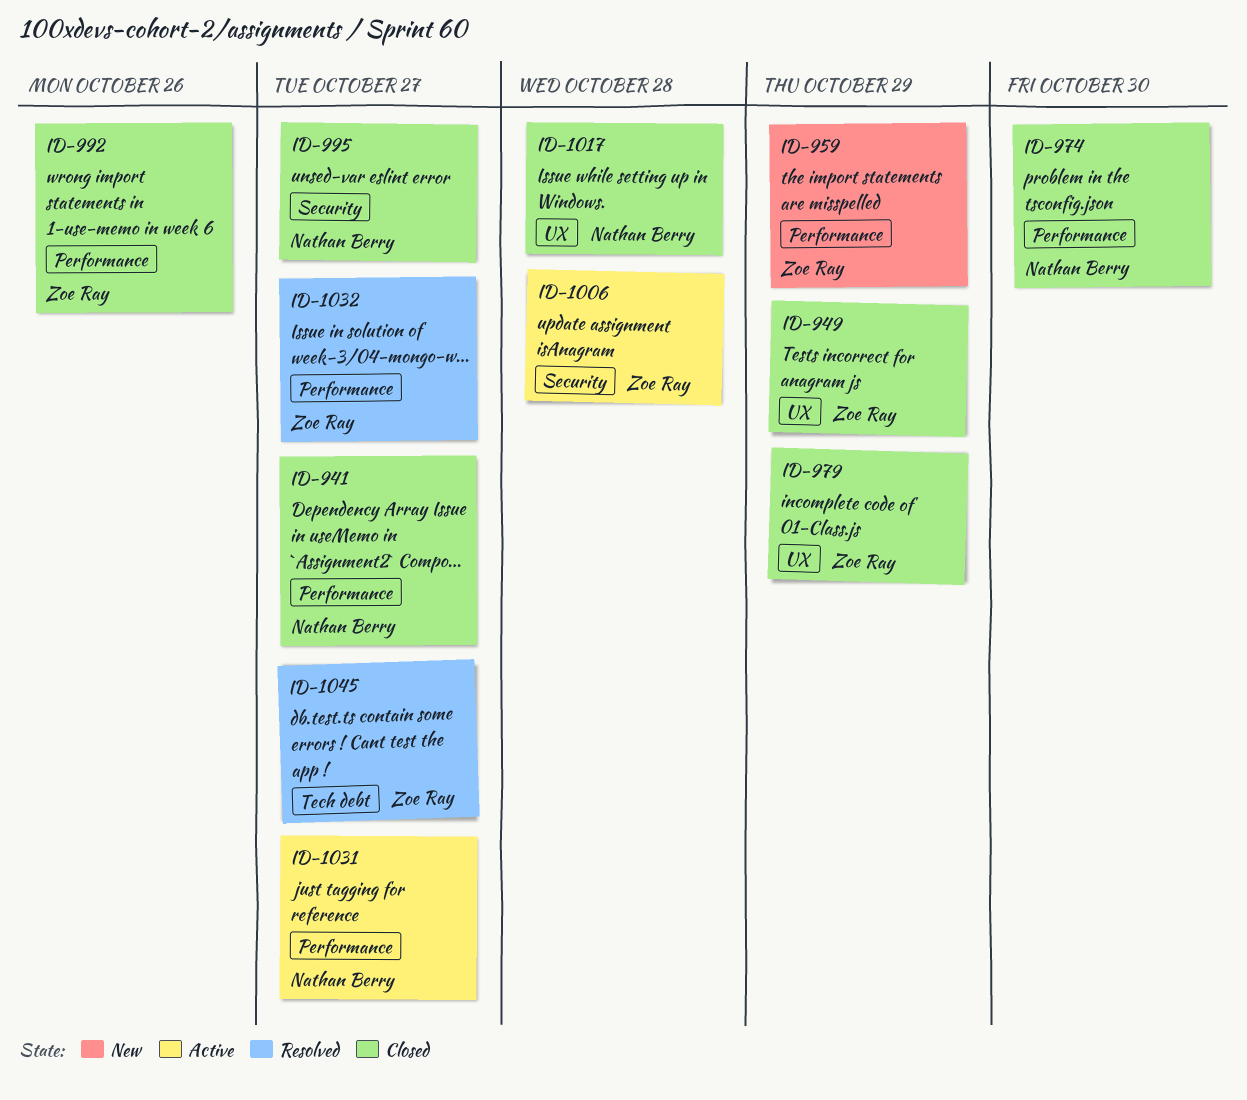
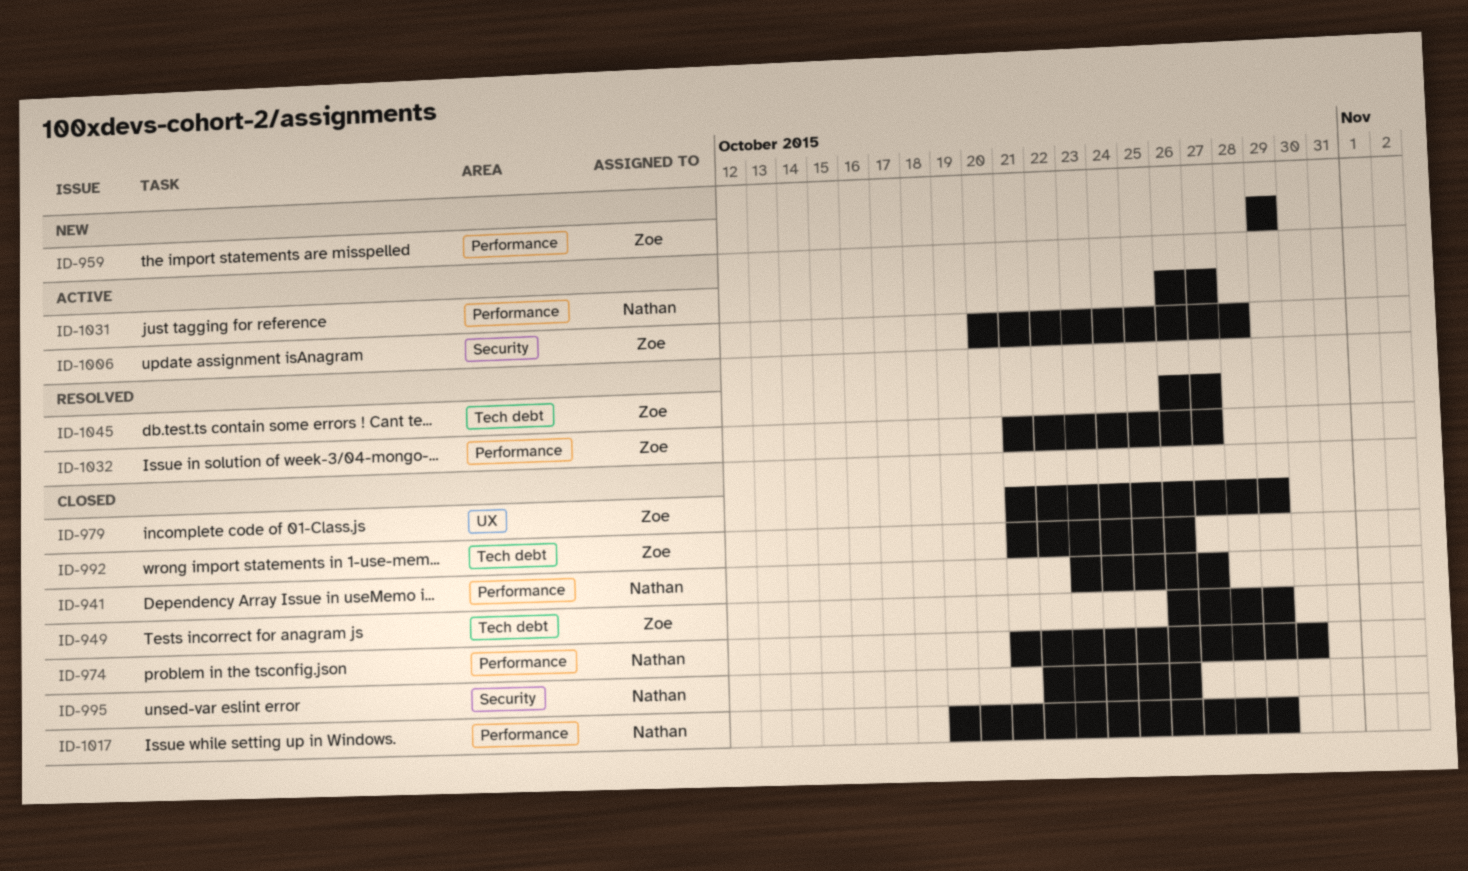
ID-949, label: UX -> Tech debt
ID-992, label: Performance -> Tech debt
ID-995, due: Oct 27 -> Oct 26
ID-1017, label: UX -> Performance
ID-1017, due: Oct 28 -> Oct 29

